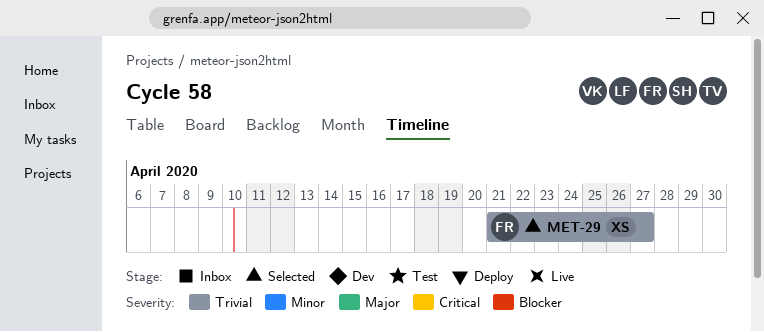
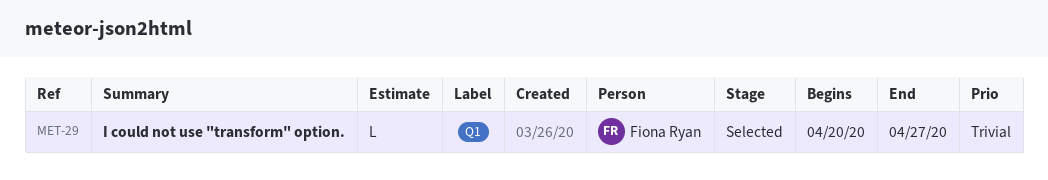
MET-29, estimate: XS -> L
MET-29, start: Apr 21 -> Apr 20

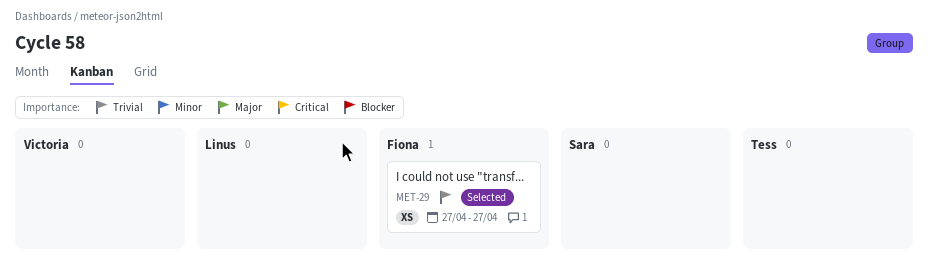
MET-29, estimate: L -> XS
MET-29, start: Apr 20 -> Apr 27

